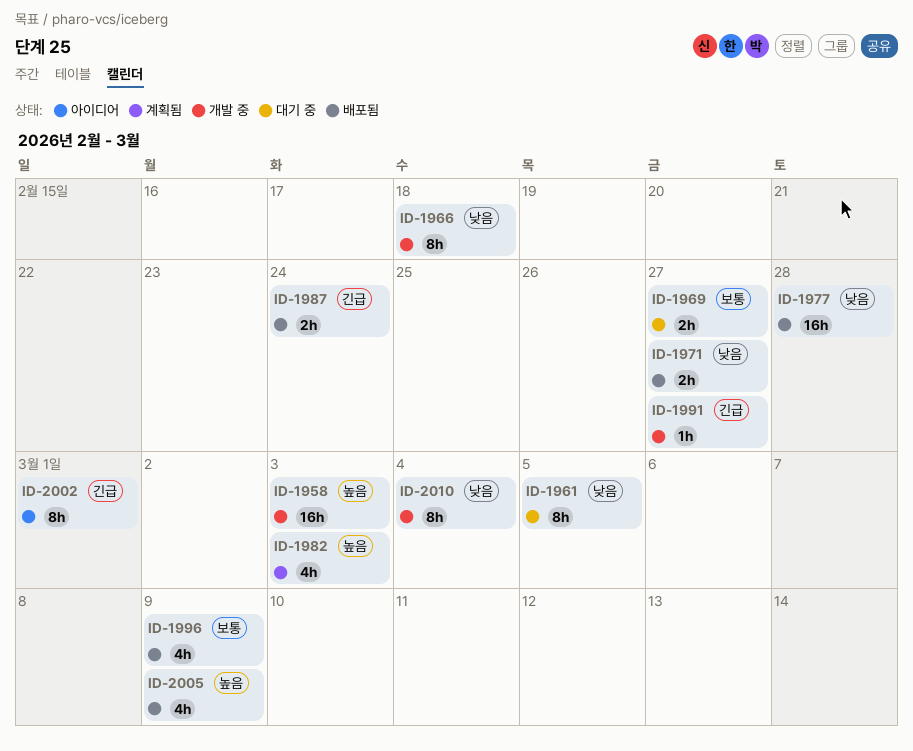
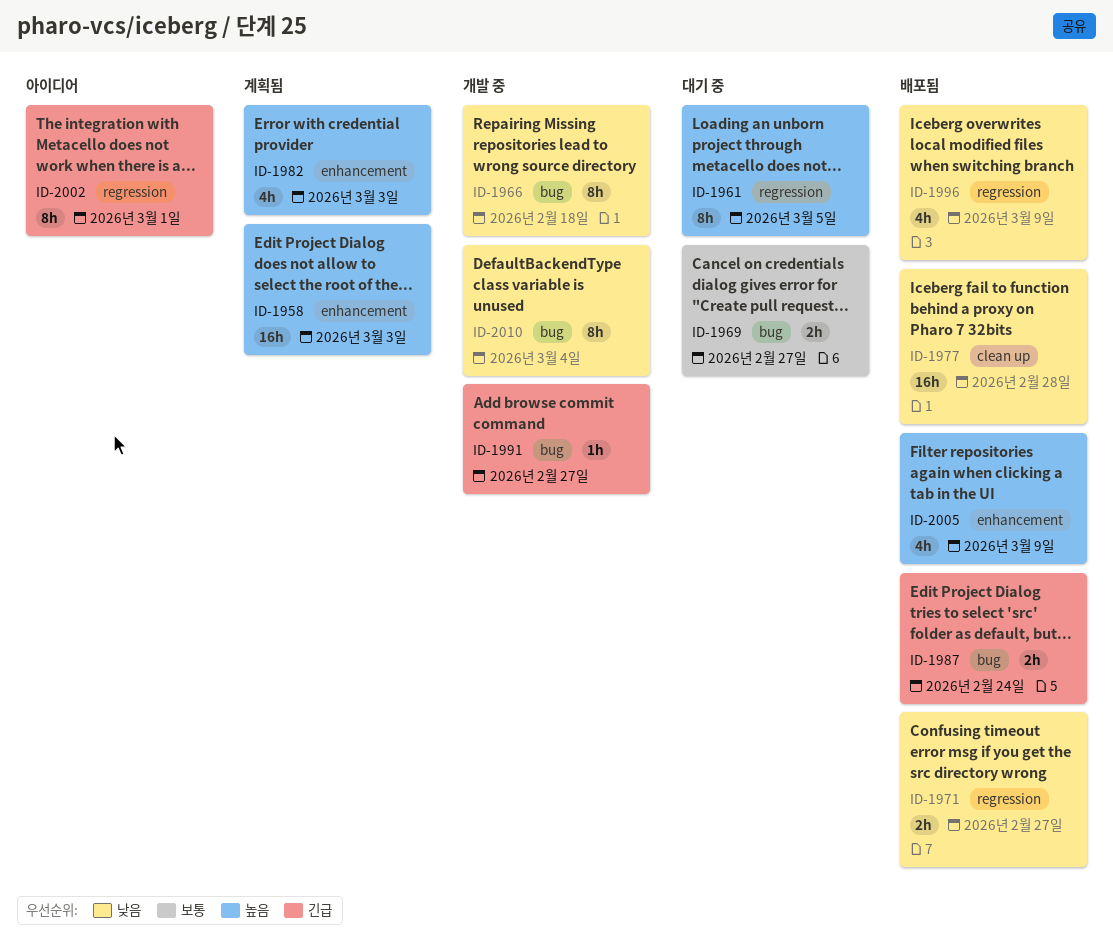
ID-1958, status: 개발 중 -> 계획됨
ID-1961, priority: 낮음 -> 높음
ID-1996, priority: 보통 -> 낮음

